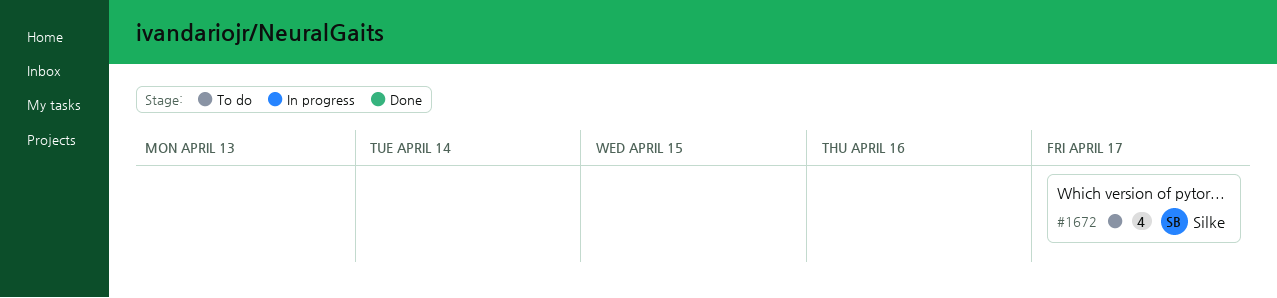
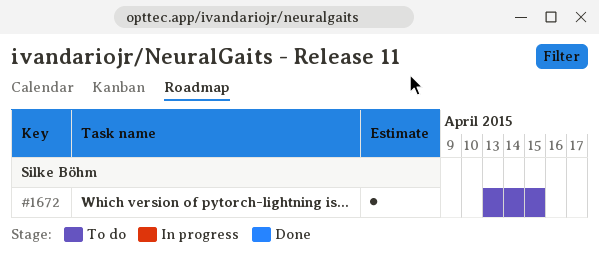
#1672, estimate: 4 -> 1
#1672, due: Apr 17 -> Apr 15

